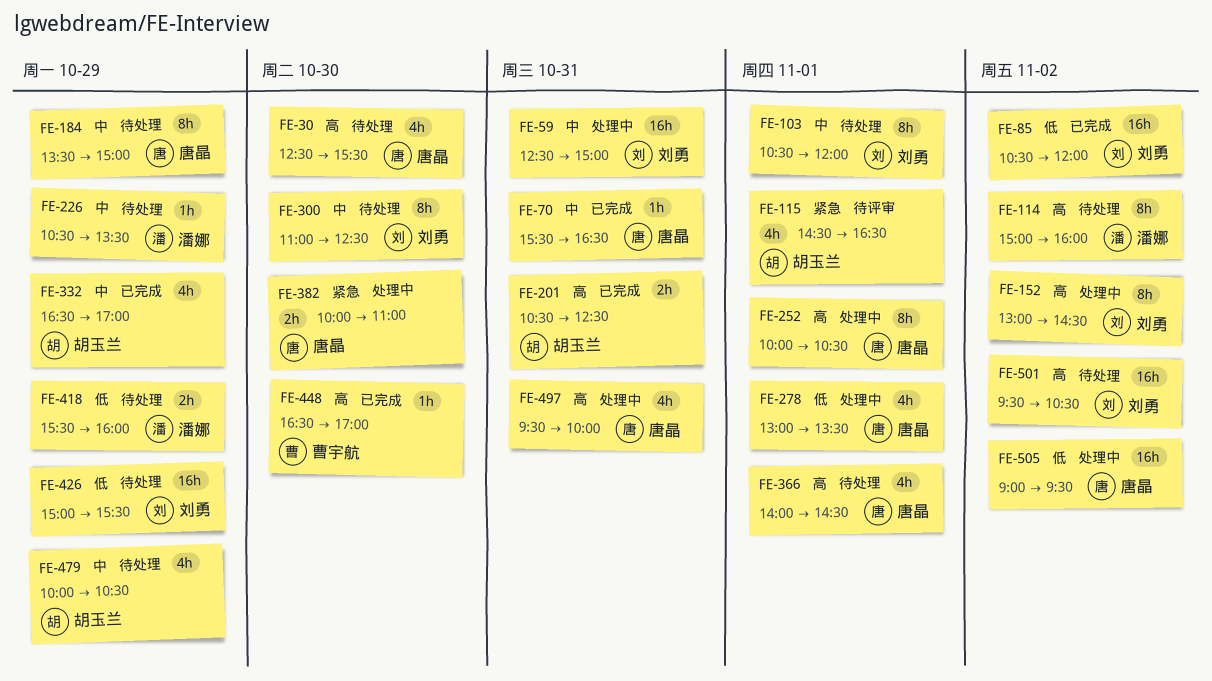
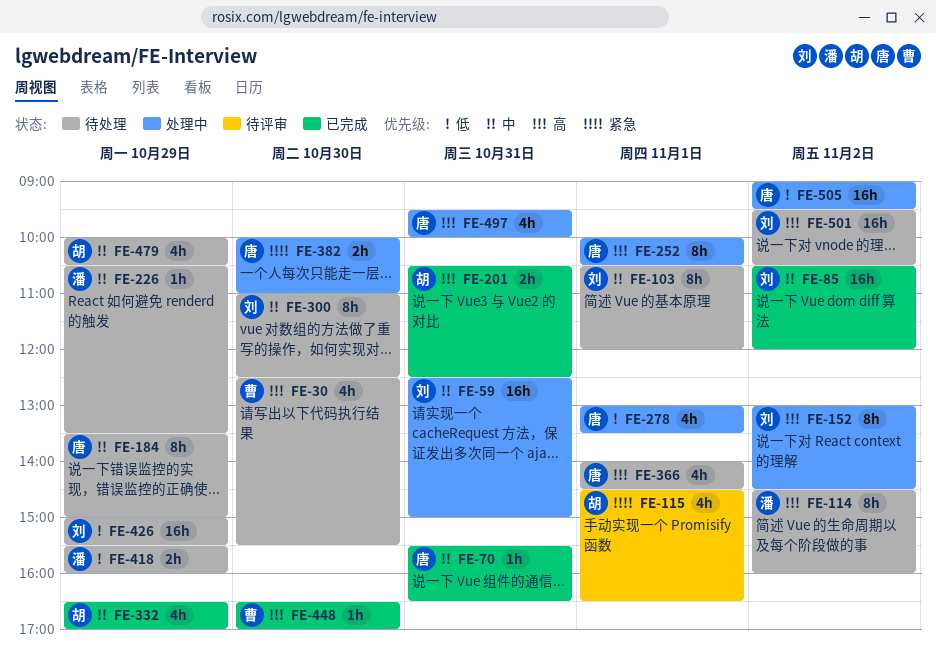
FE-30, owner: 唐晶 -> 曹宇航
FE-85, priority: 低 -> 中
FE-114, begins: 15:00 -> 14:30

